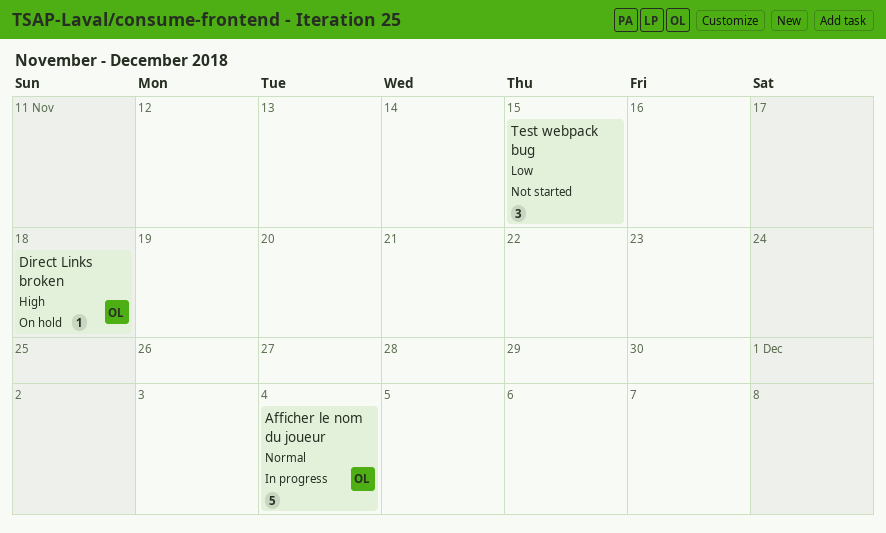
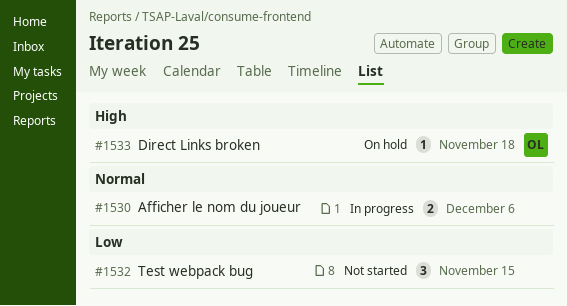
Afficher le nom du joueur, owner: OL -> none
Afficher le nom du joueur, estimate: 5 -> 2
Afficher le nom du joueur, due: Dec 4 -> Dec 6

